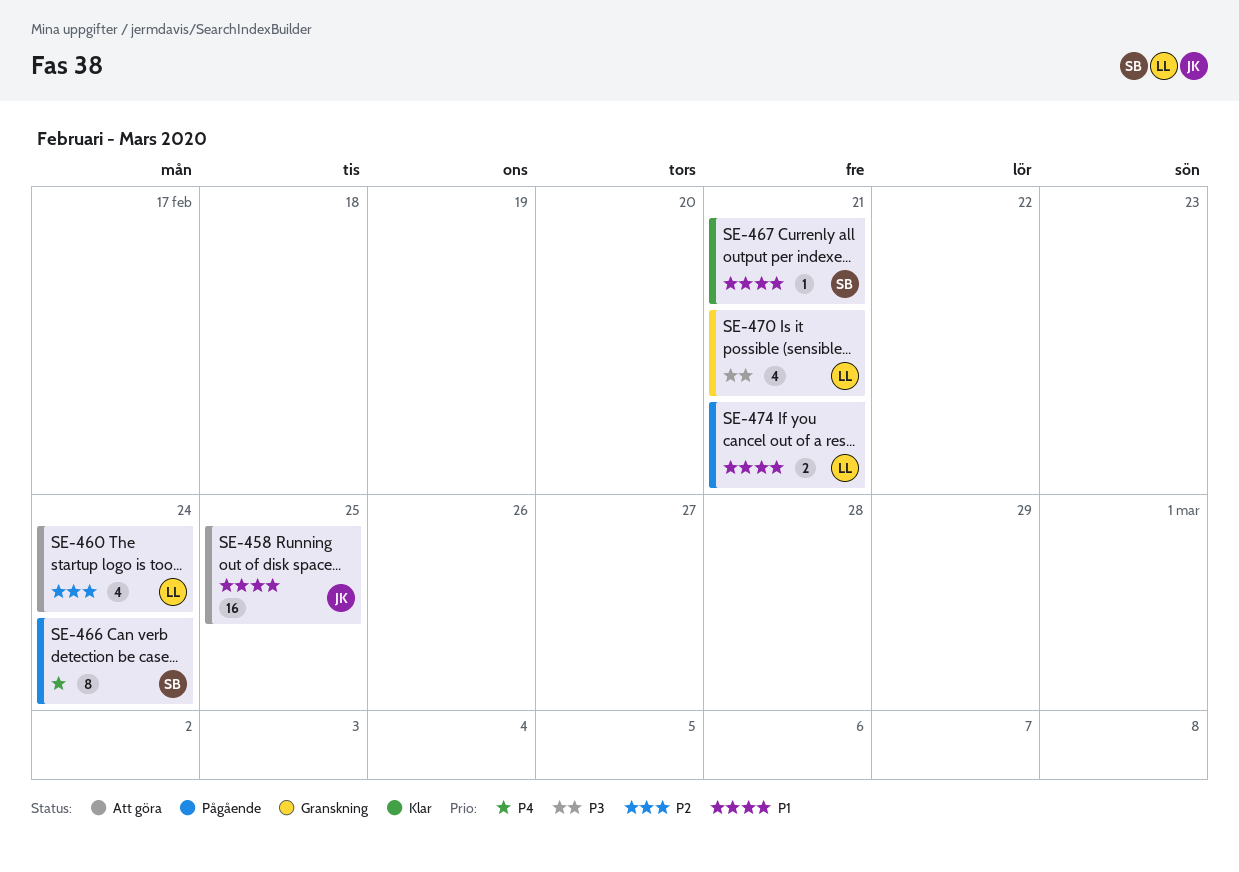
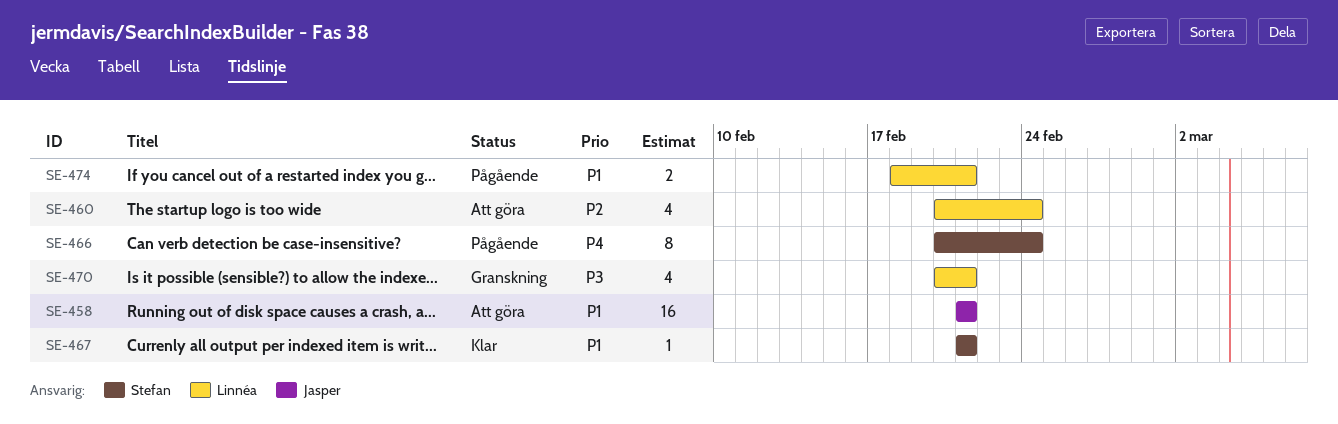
SE-458, due: Feb 25 -> Feb 21

